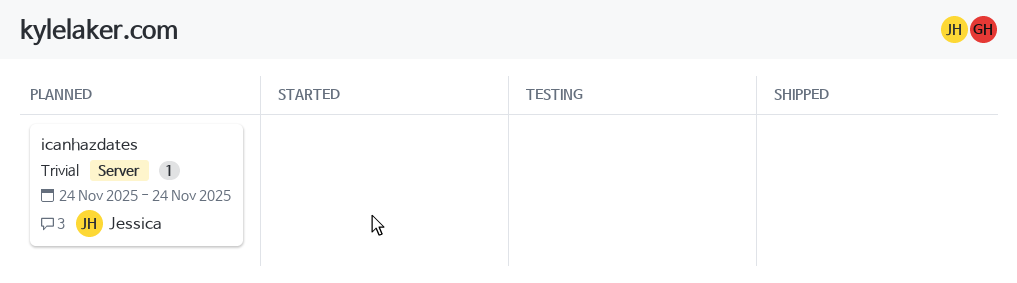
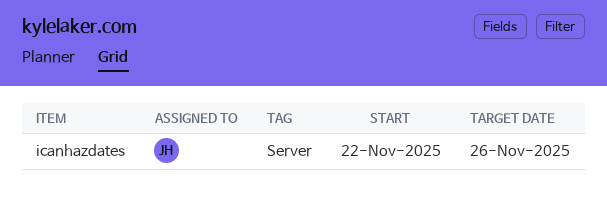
icanhazdates, start: Nov 24 -> Nov 22
icanhazdates, due: Nov 24 -> Nov 26

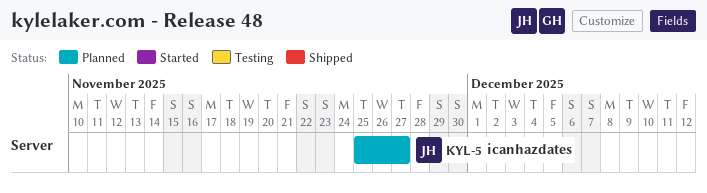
icanhazdates, start: Nov 22 -> Nov 25
icanhazdates, due: Nov 26 -> Nov 27

